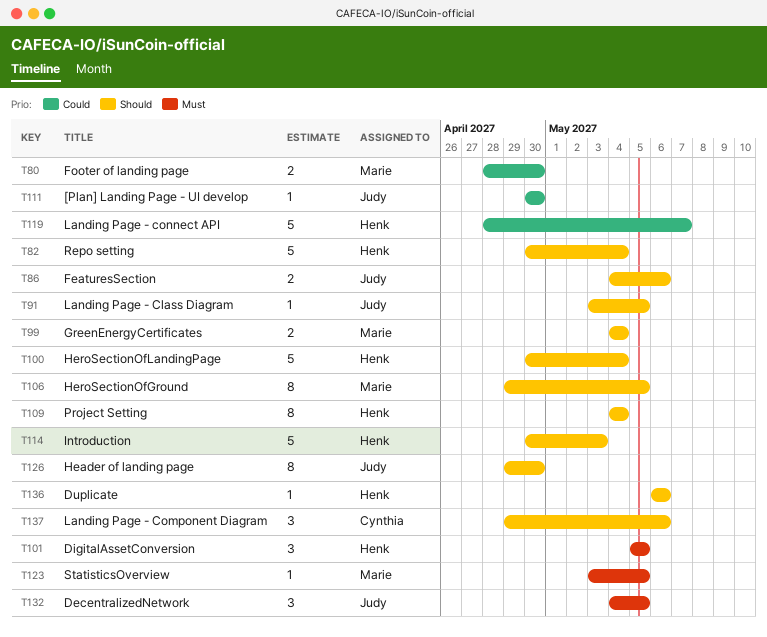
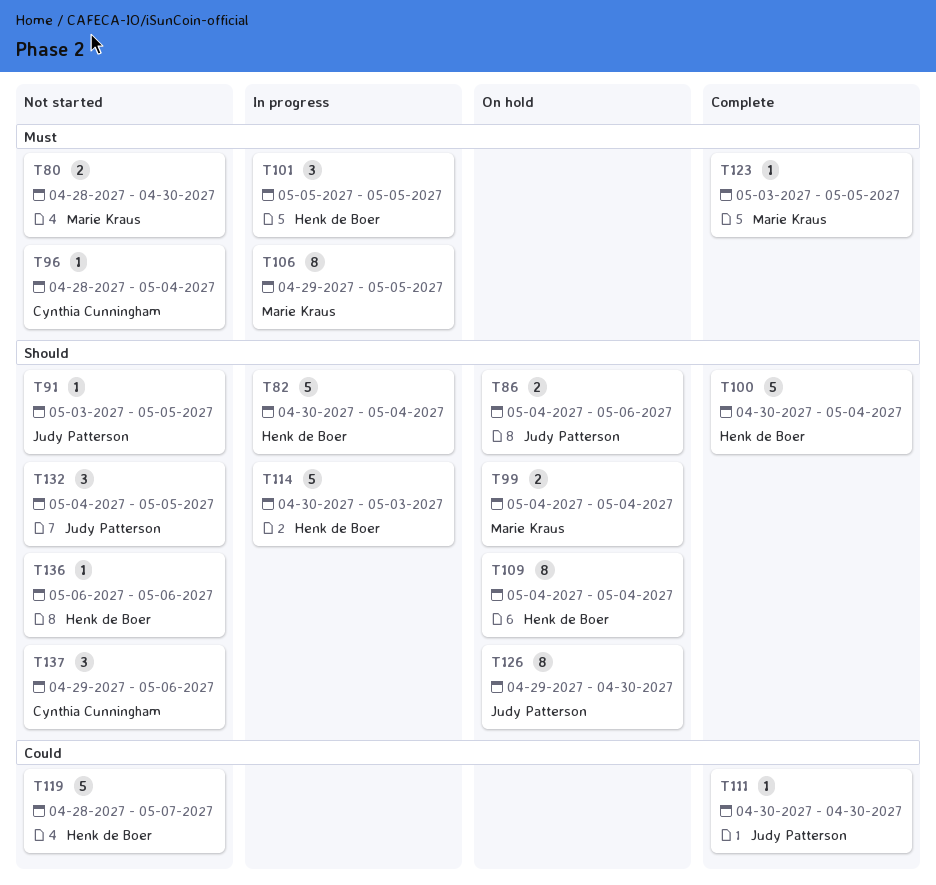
T80, priority: Could -> Must
T96: none -> present
T106, priority: Should -> Must
T132, priority: Must -> Should

